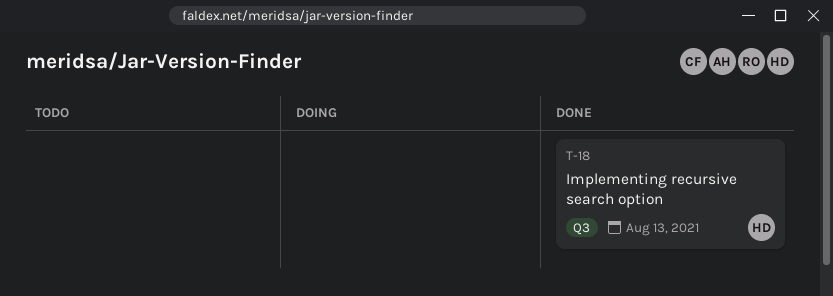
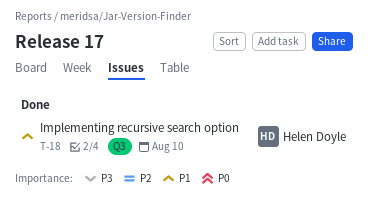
T-18, due: Aug 13 -> Aug 10

